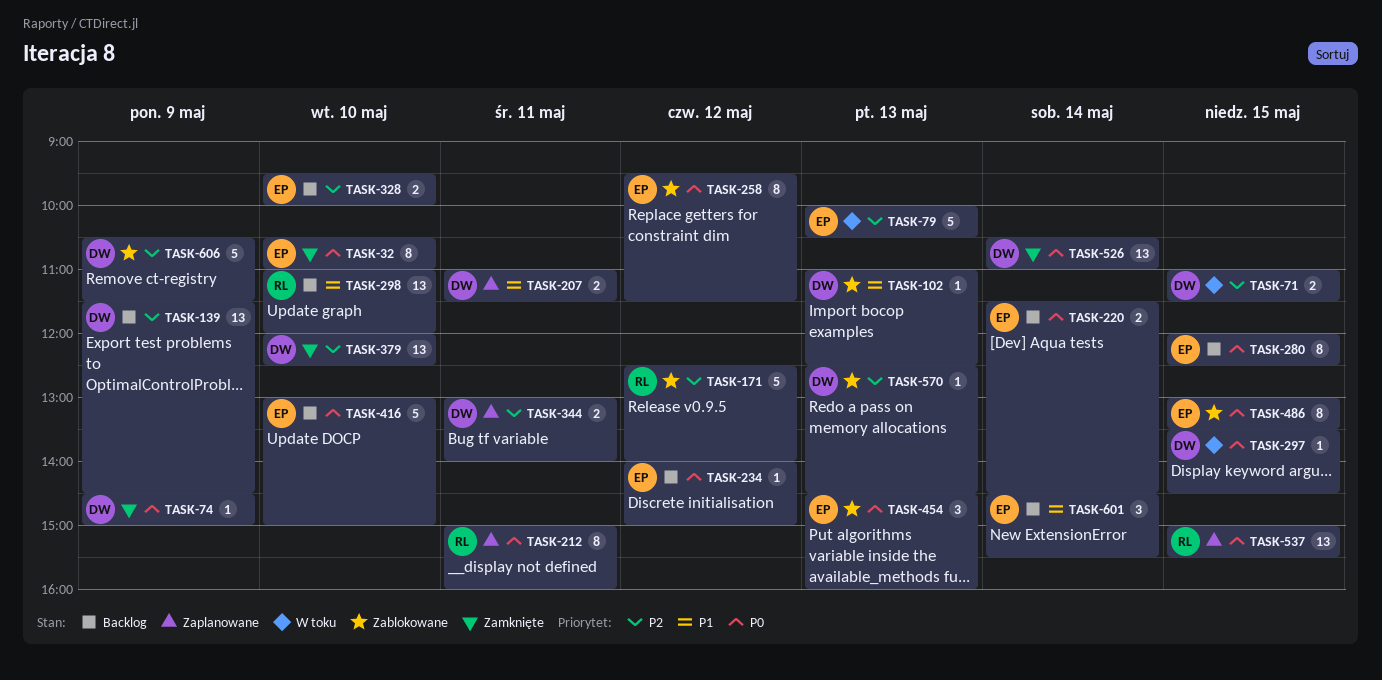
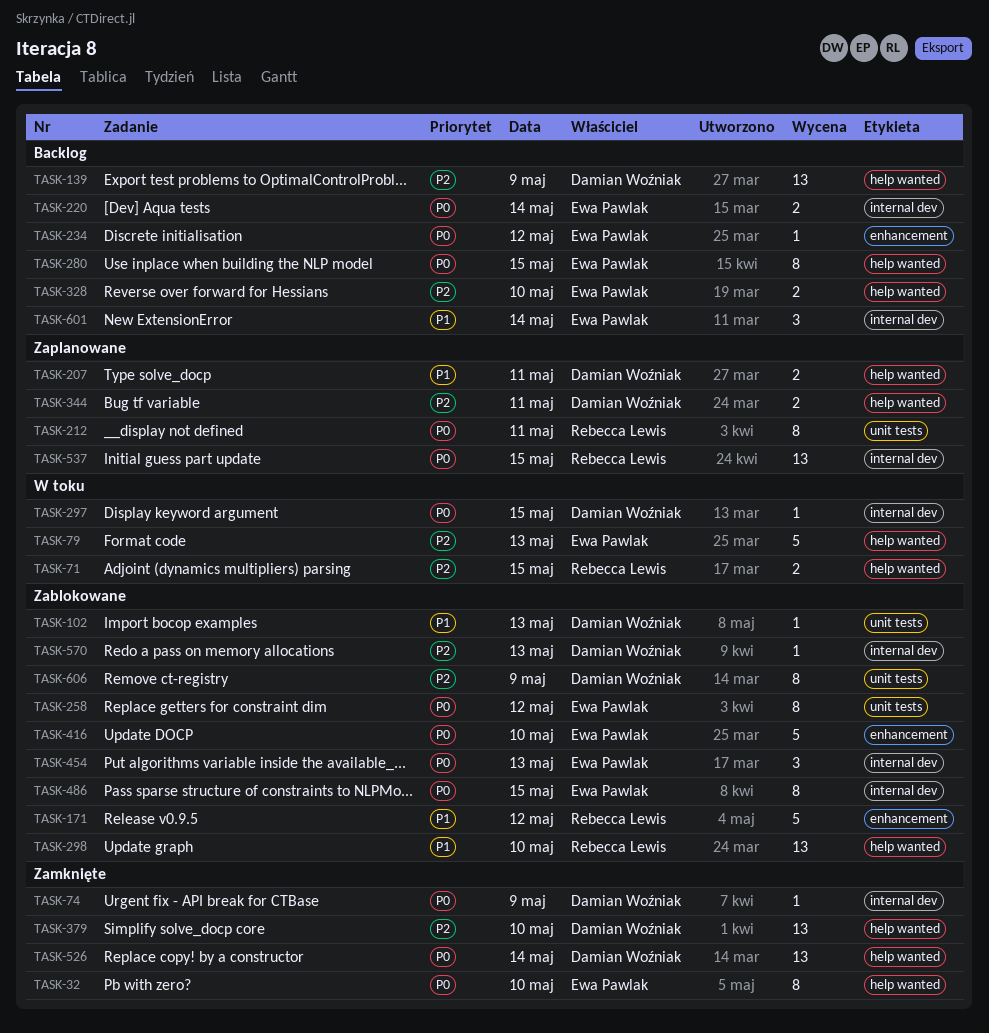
TASK-71, owner: Damian Woźniak -> Rebecca Lewis
TASK-171, priority: P2 -> P1
TASK-298, status: Backlog -> Zablokowane
TASK-416, status: Backlog -> Zablokowane
TASK-606, estimate: 5 -> 8

